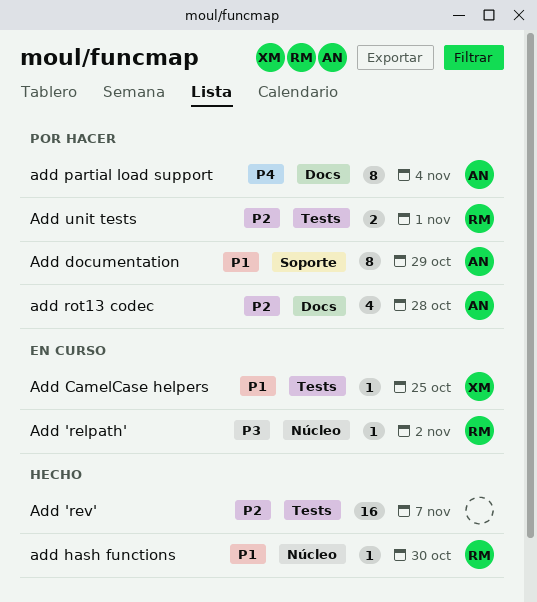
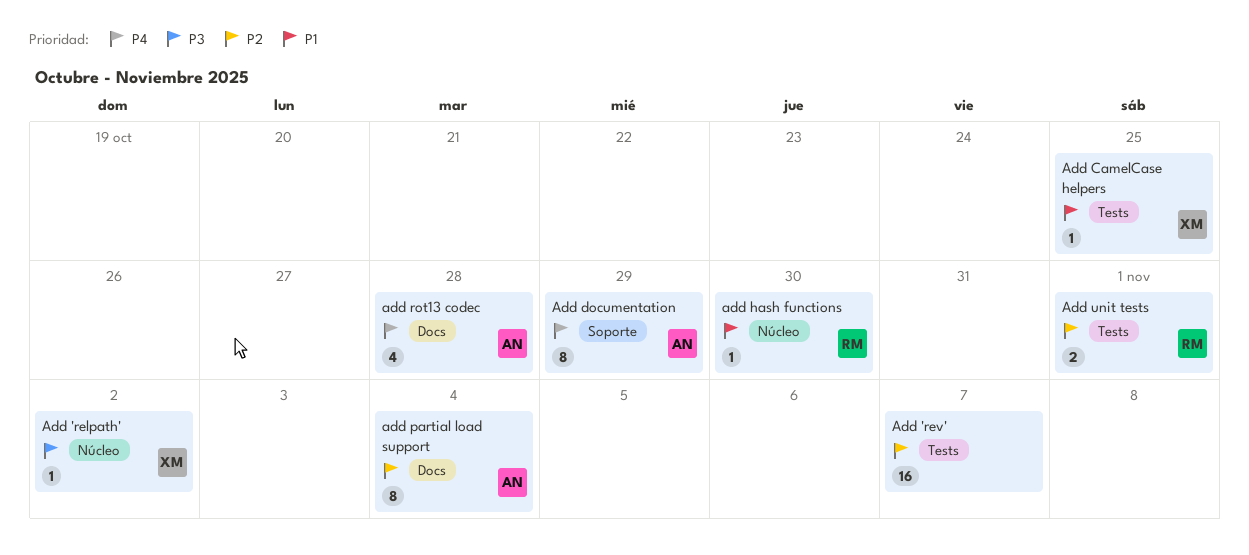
Add 'relpath', owner: RM -> XM
Add documentation, priority: P1 -> P4
add partial load support, priority: P4 -> P2
add rot13 codec, priority: P2 -> P4

